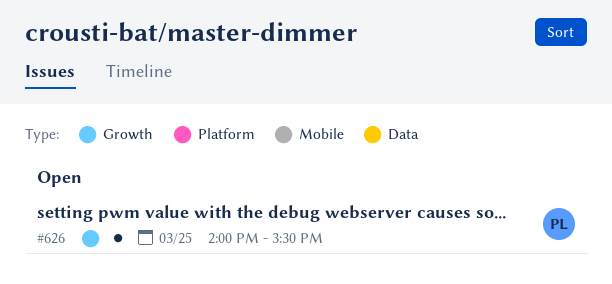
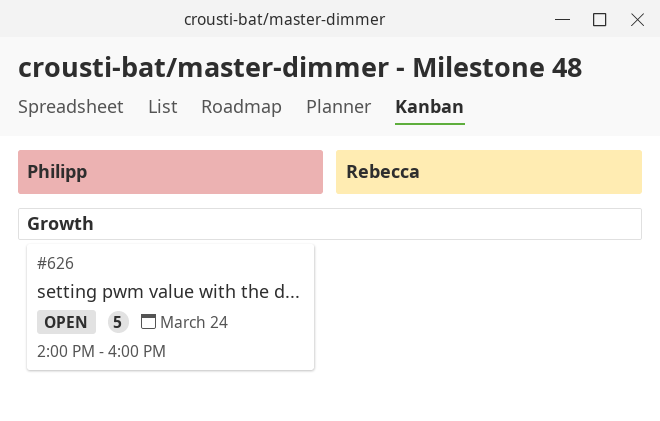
#626, estimate: 1 -> 5
#626, day: Mar 25 -> Mar 24
#626, ends: 15:30 -> 16:00

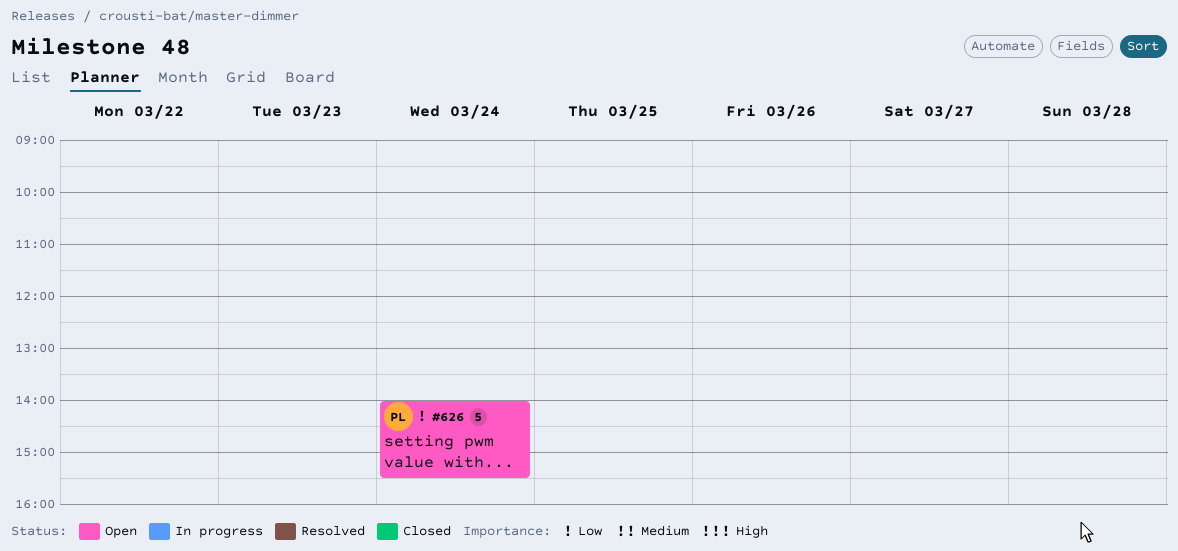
#626, ends: 16:00 -> 15:30

